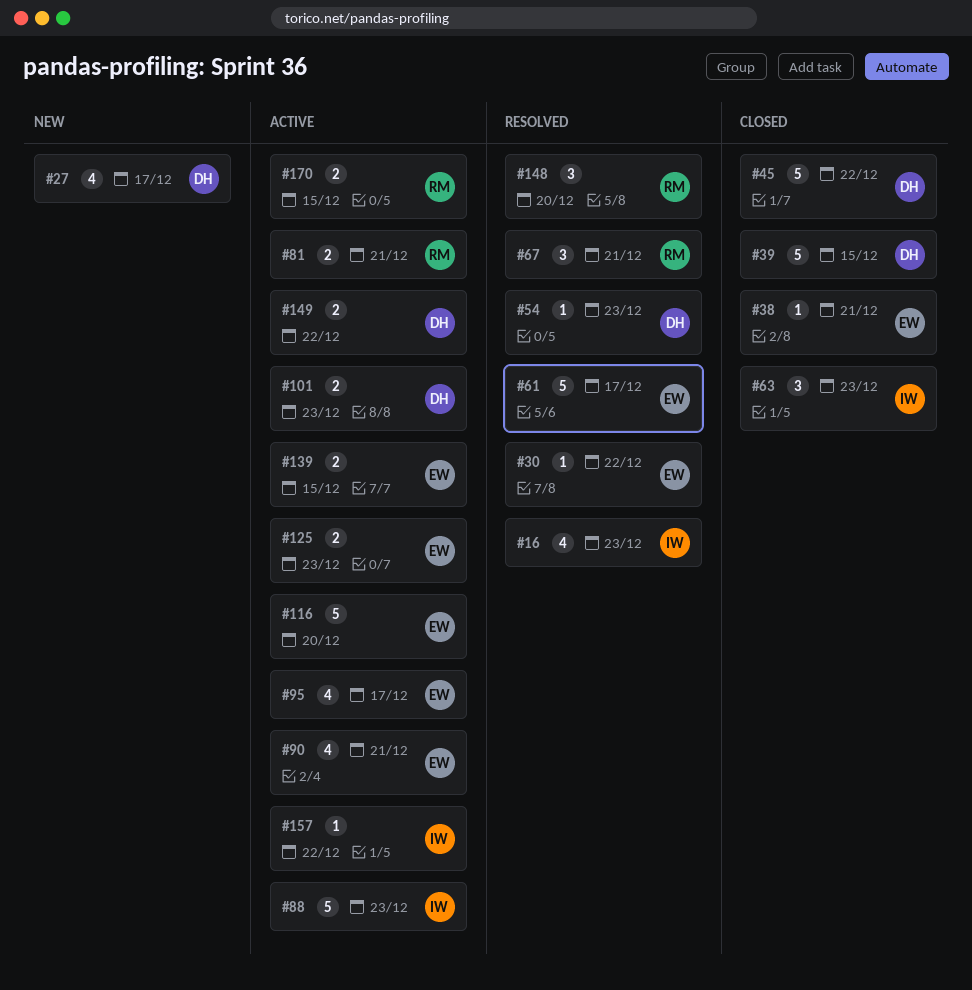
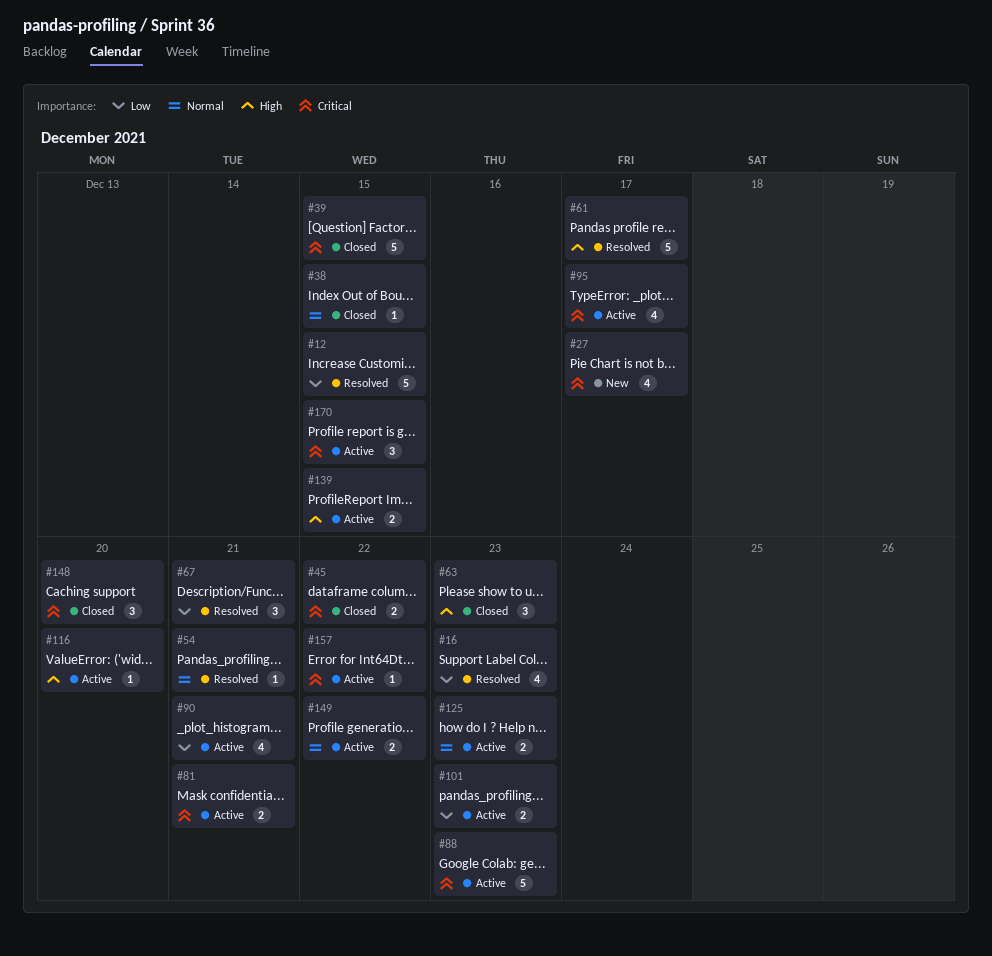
#12: none -> present
#30: present -> none
#38, due: Dec 21 -> Dec 15
#45, estimate: 5 -> 2
#54, due: Dec 23 -> Dec 21
#116, estimate: 5 -> 1
#148, status: Resolved -> Closed
#170, estimate: 2 -> 3

